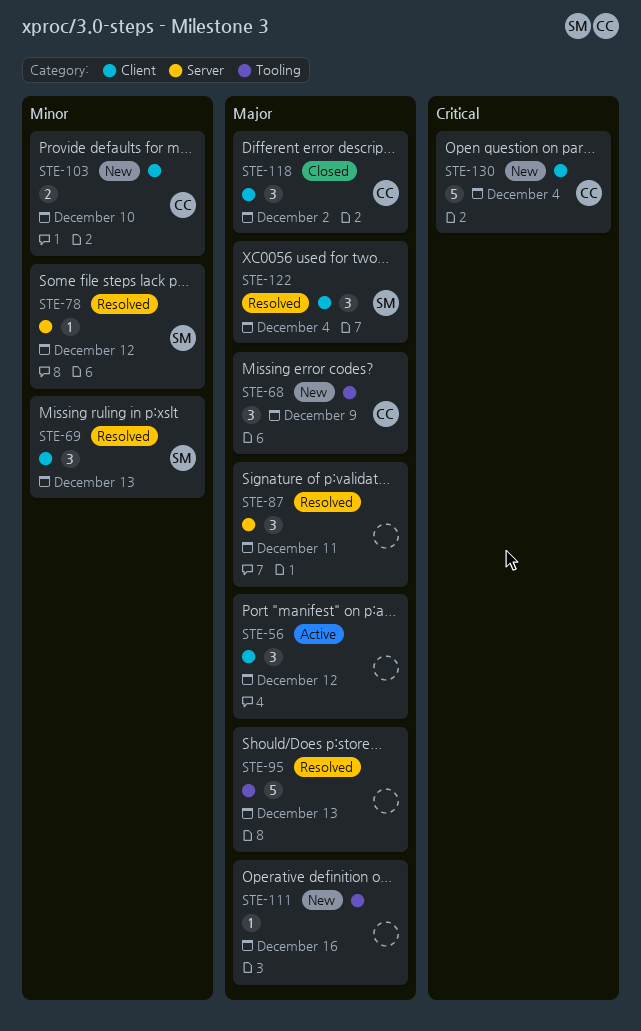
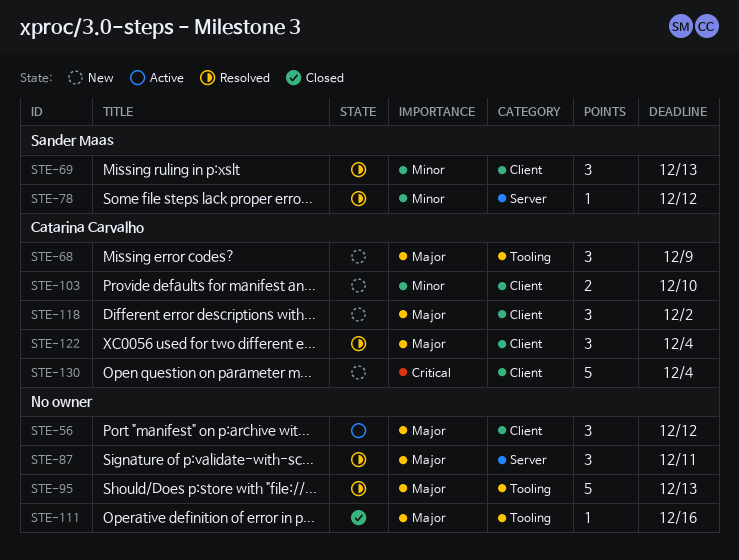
STE-111, status: New -> Closed
STE-118, status: Closed -> New
STE-122, owner: Sander Maas -> Catarina Carvalho

